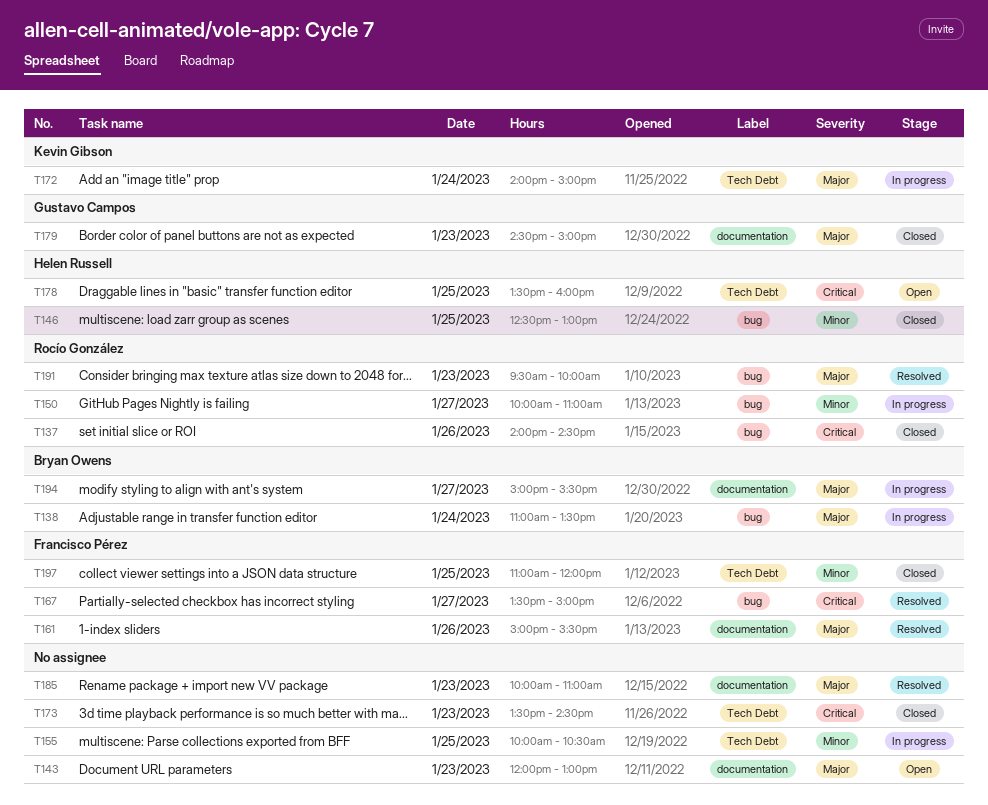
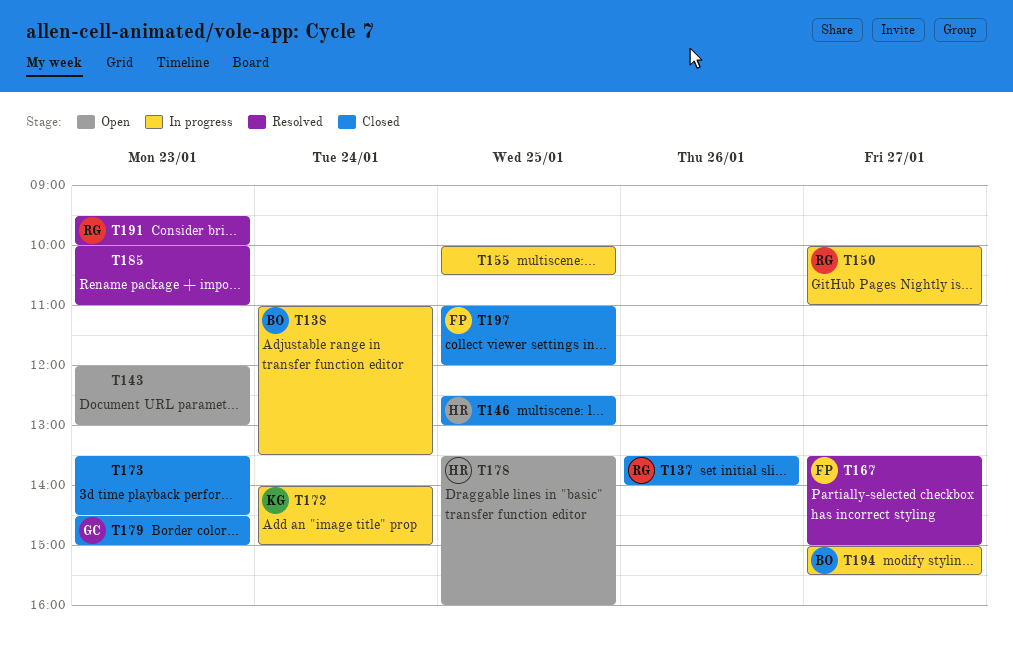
T137, begins: 14:00 -> 13:30
T137, ends: 14:30 -> 14:00
T161: present -> none

